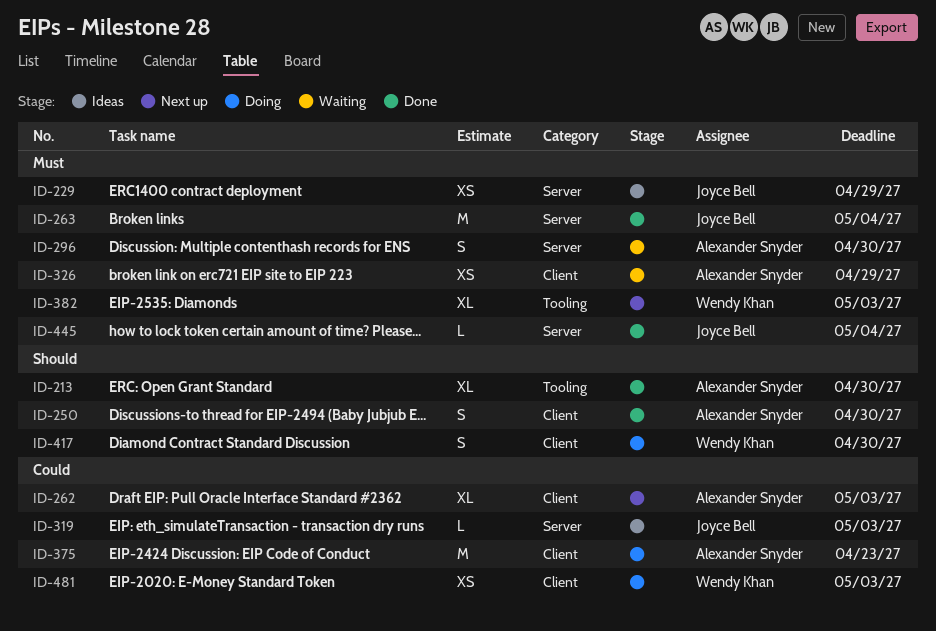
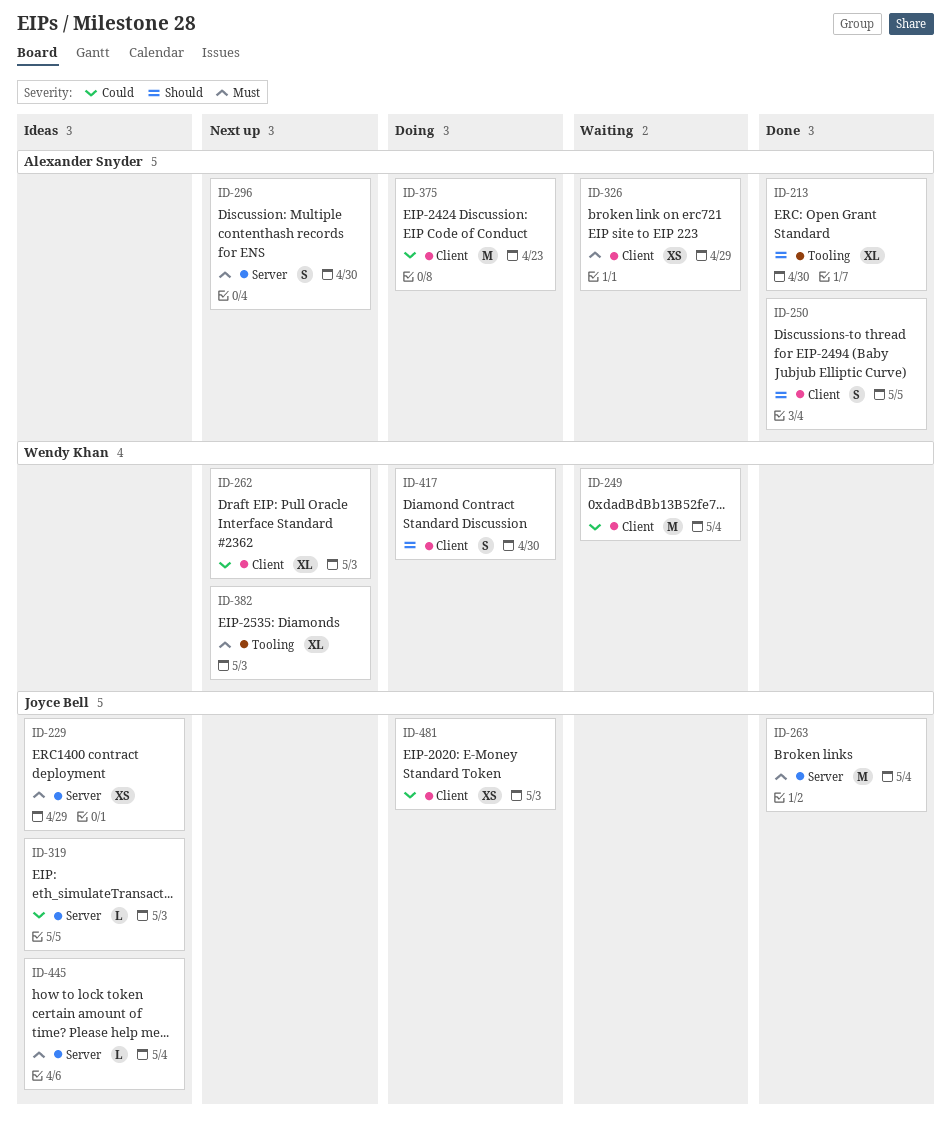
ID-249: none -> present
ID-250, due: Apr 30 -> May 5
ID-262, owner: Alexander Snyder -> Wendy Khan
ID-296, status: Waiting -> Next up
ID-445, status: Done -> Ideas
ID-481, owner: Wendy Khan -> Joyce Bell

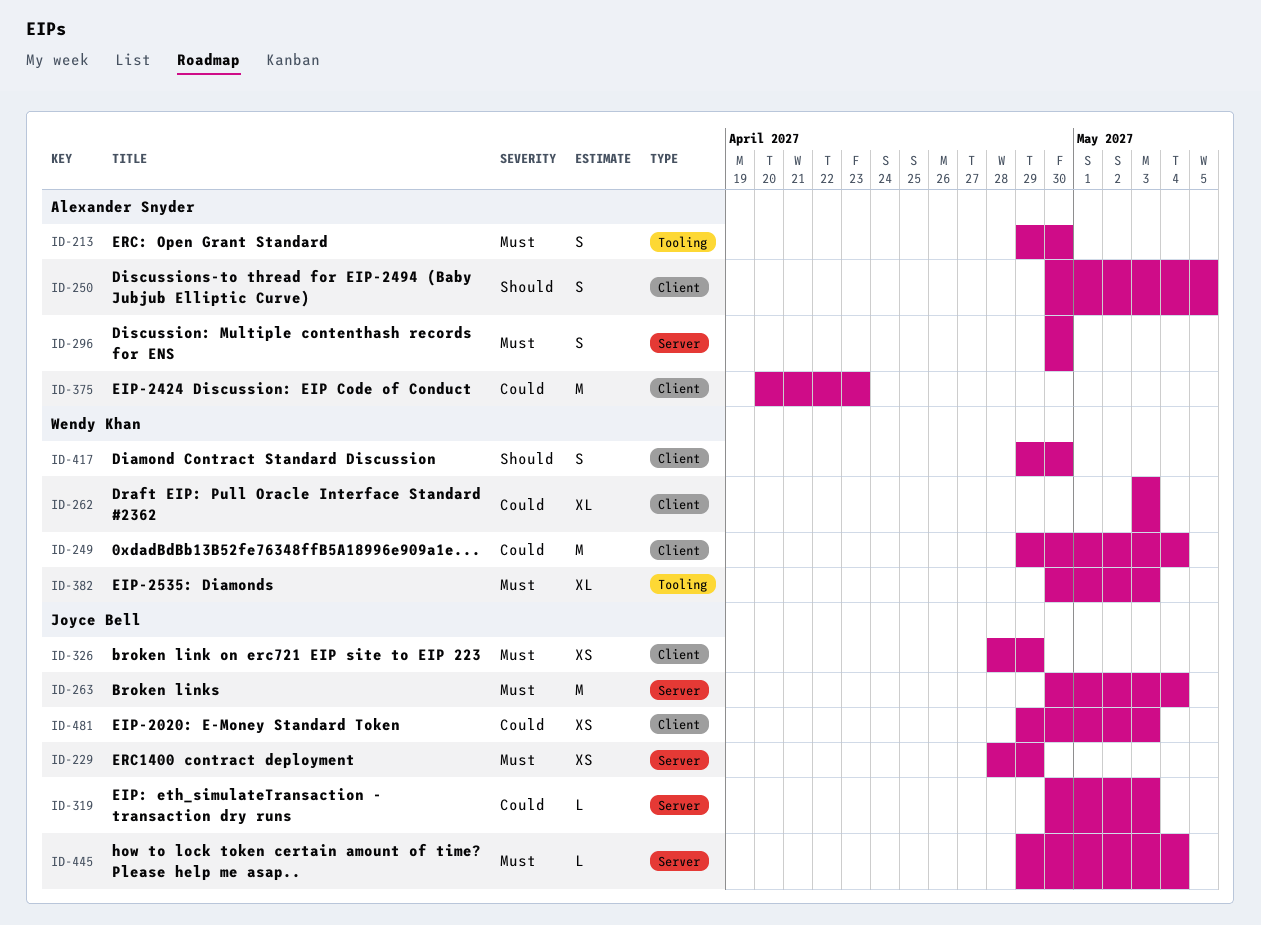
ID-213, priority: Should -> Must
ID-213, estimate: XL -> S
ID-326, owner: Alexander Snyder -> Joyce Bell

